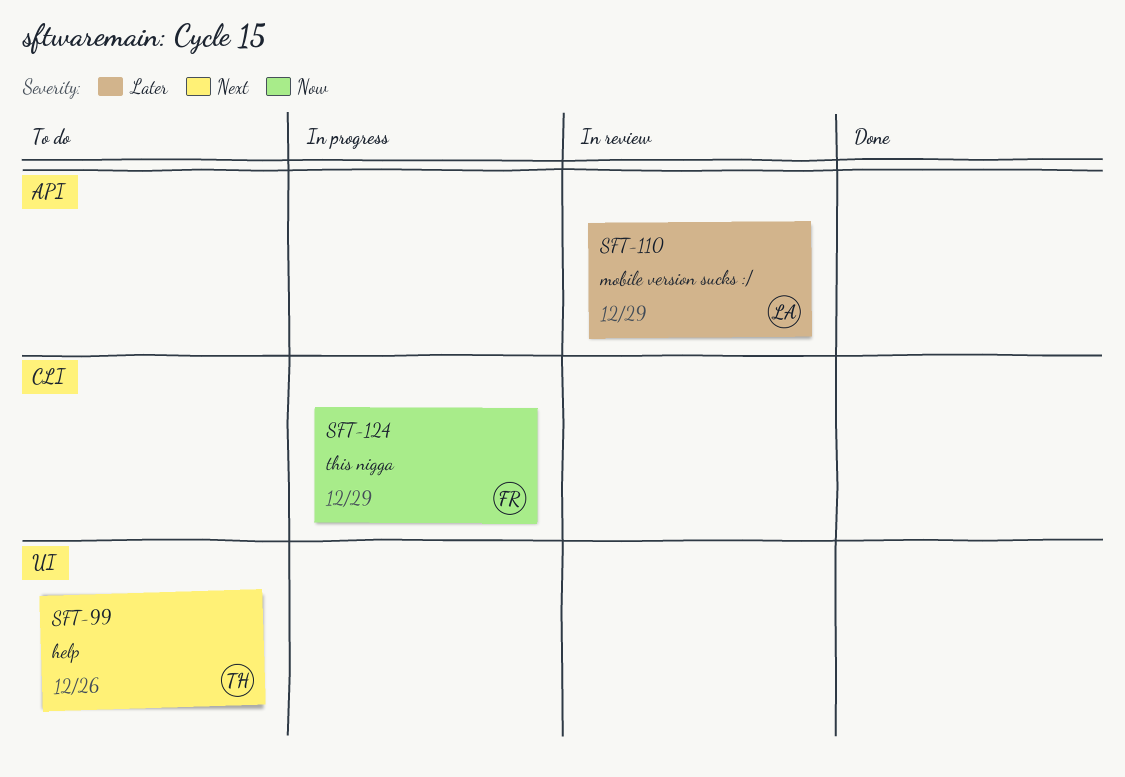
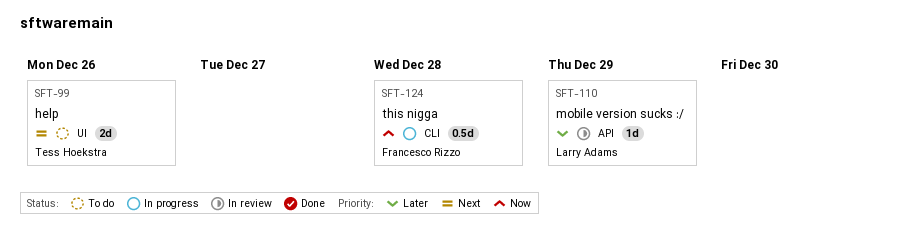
SFT-124, due: Dec 29 -> Dec 28

